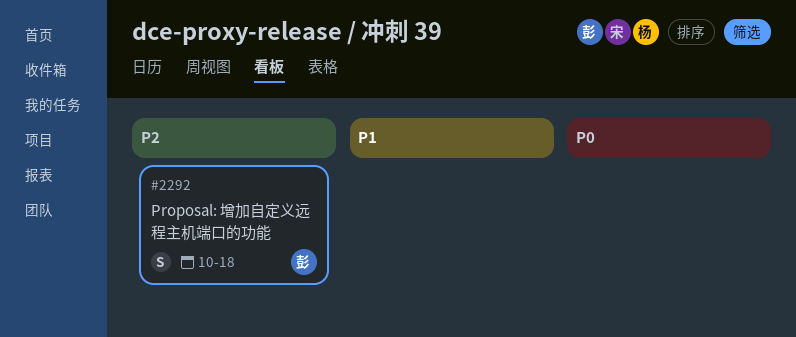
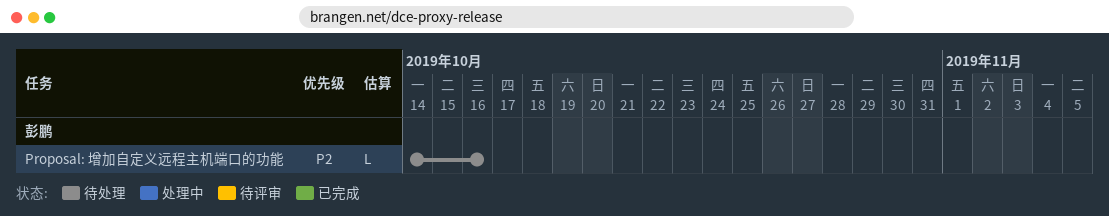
Proposal: 增加自定义远程主机端口的功能, estimate: S -> L
Proposal: 增加自定义远程主机端口的功能, due: Oct 18 -> Oct 16

